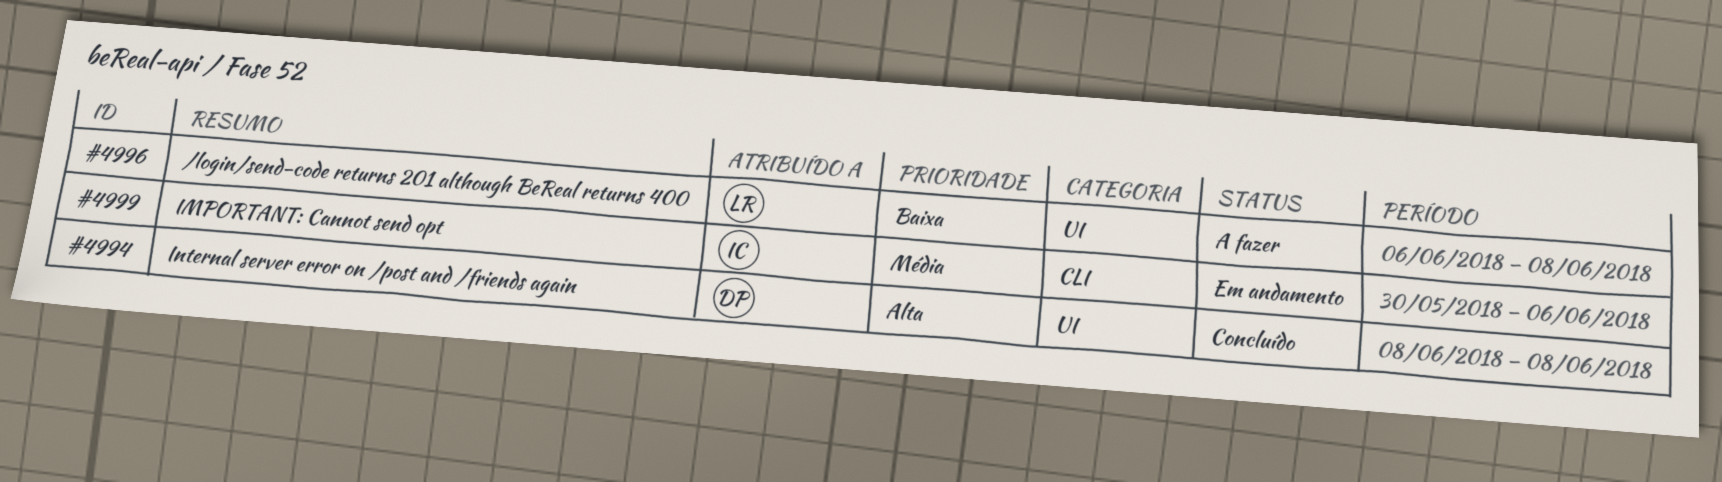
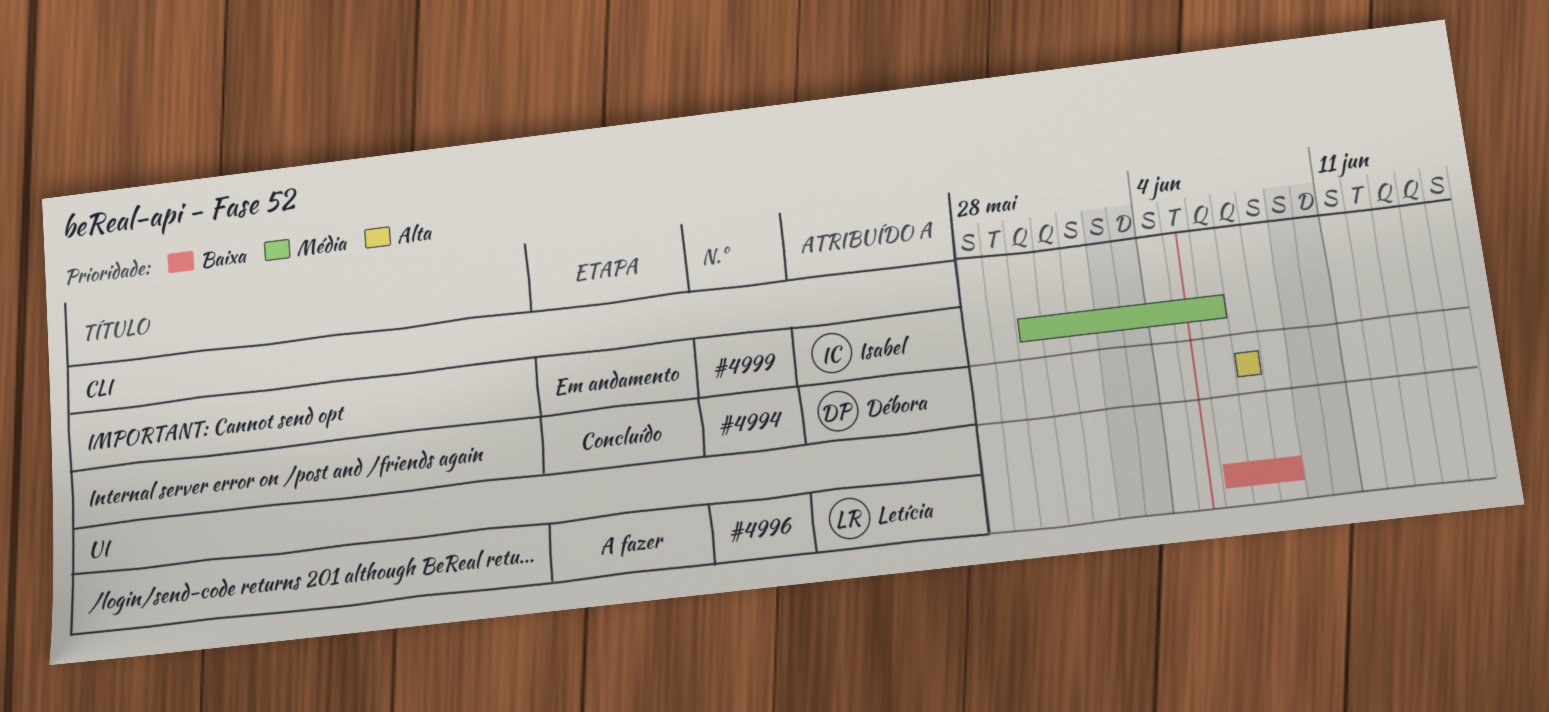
#4994, label: UI -> CLI
#4994, start: Jun 8 -> Jun 7
#4994, due: Jun 8 -> Jun 7

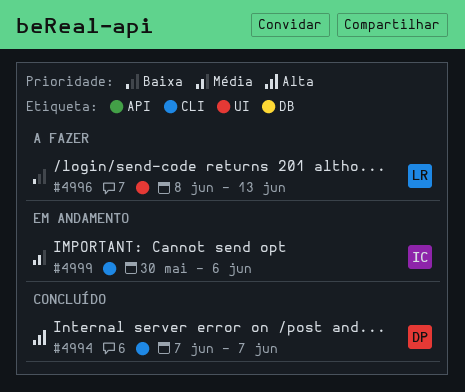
#4996, start: Jun 6 -> Jun 8
#4996, due: Jun 8 -> Jun 13

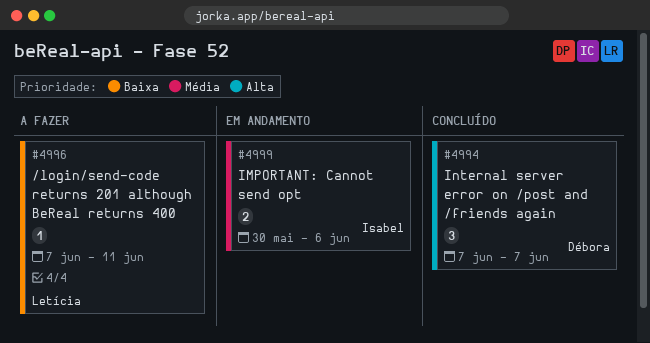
#4996, start: Jun 8 -> Jun 7
#4996, due: Jun 13 -> Jun 11

